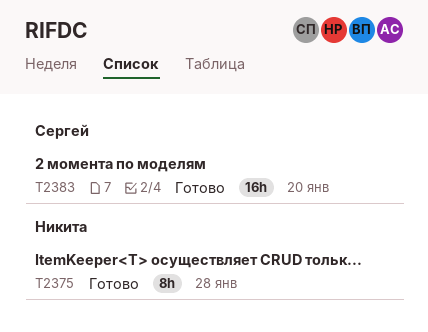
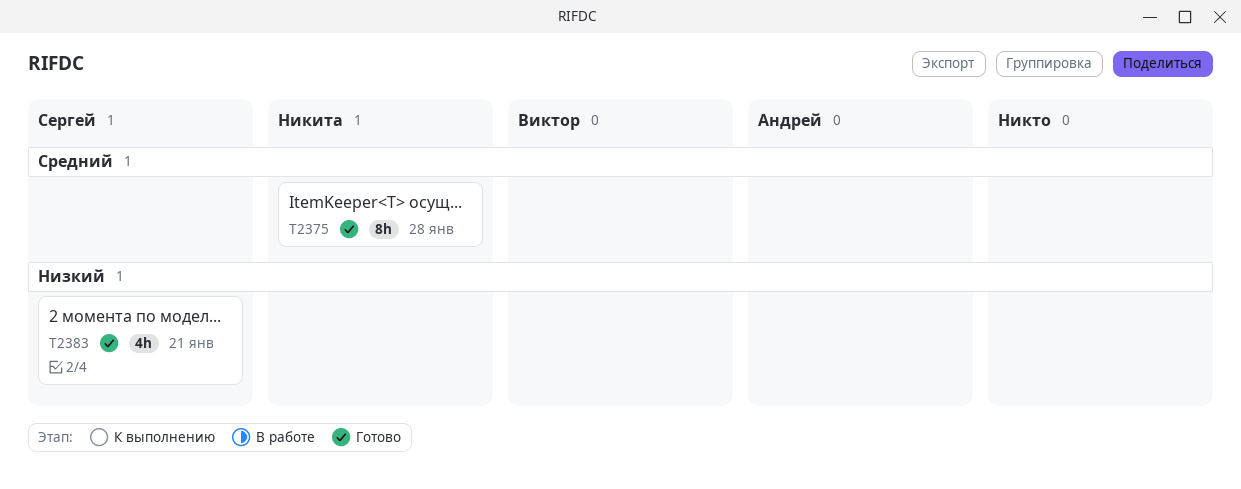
T2383, estimate: 16h -> 4h
T2383, due: Jan 20 -> Jan 21

